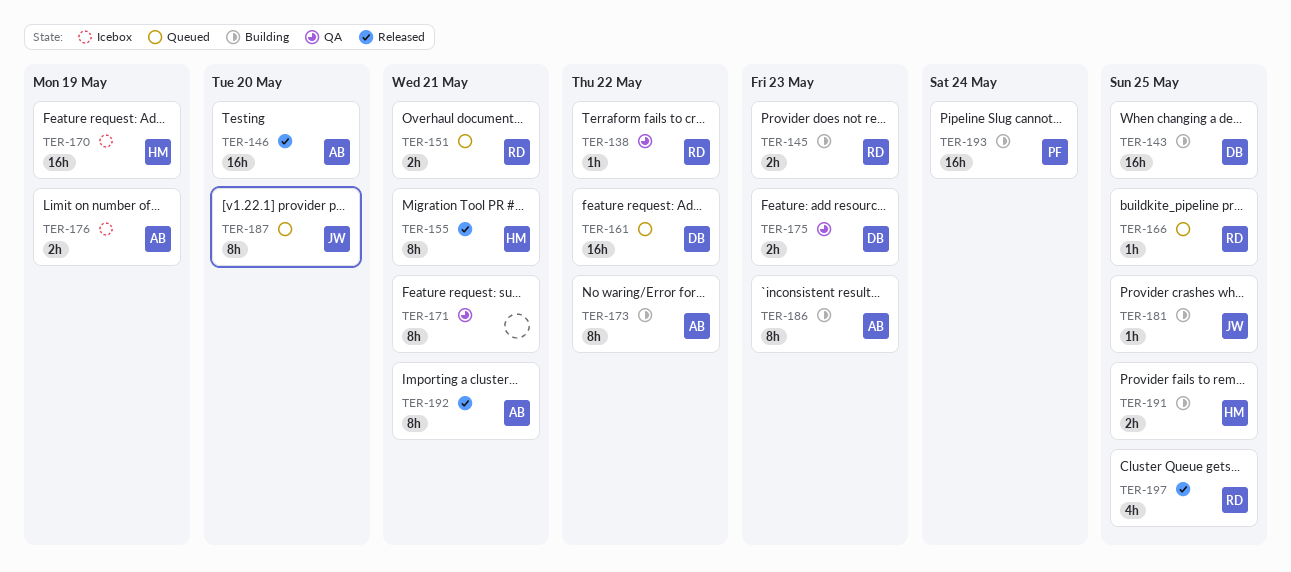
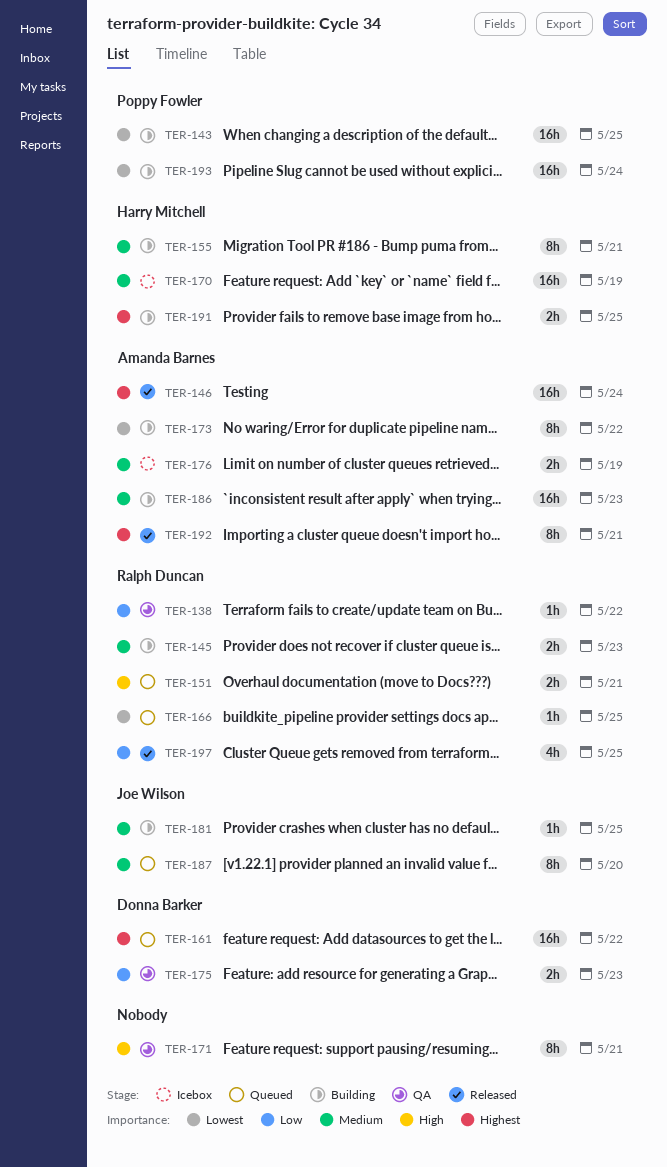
TER-143, owner: Donna Barker -> Poppy Fowler
TER-146, due: May 20 -> May 24
TER-155, status: Released -> Building
TER-186, estimate: 8h -> 16h

